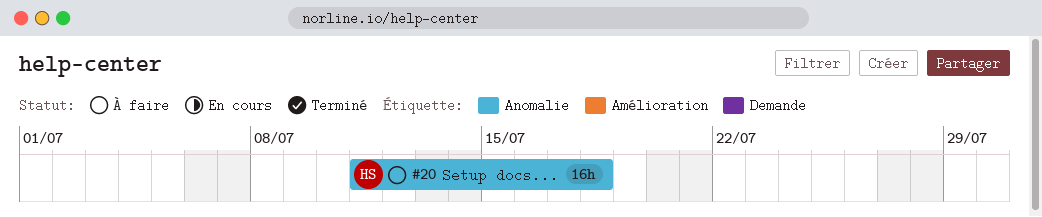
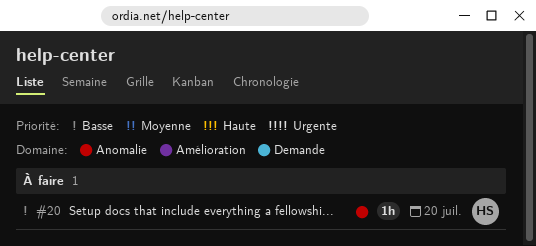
#20, estimate: 16h -> 1h
#20, due: Jul 18 -> Jul 20

